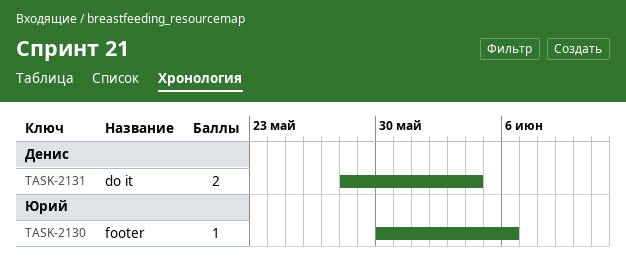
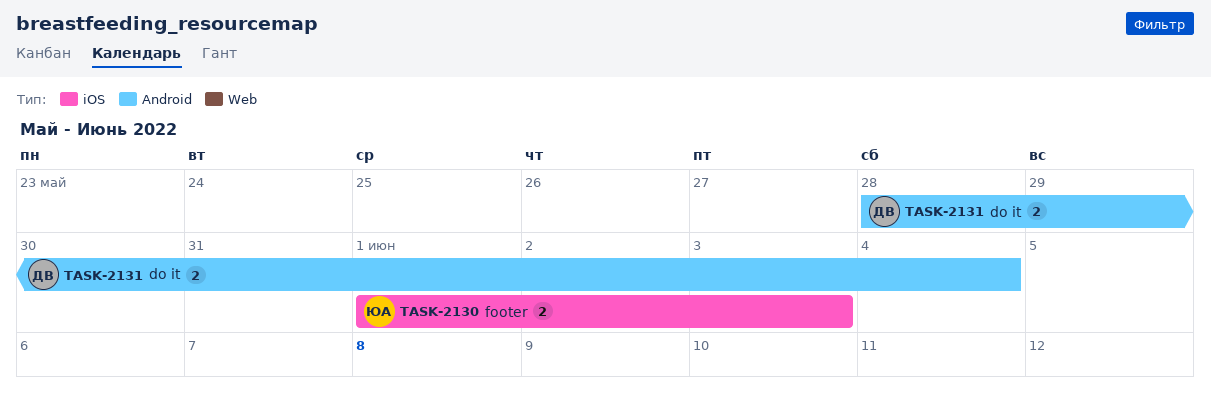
TASK-2130, estimate: 1 -> 2
TASK-2130, start: May 30 -> Jun 1
TASK-2130, due: Jun 6 -> Jun 3

